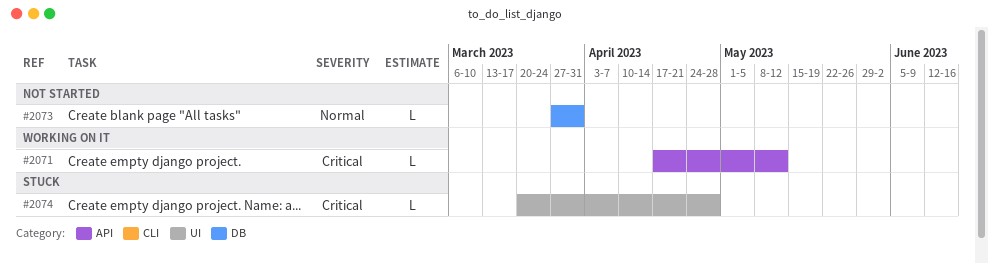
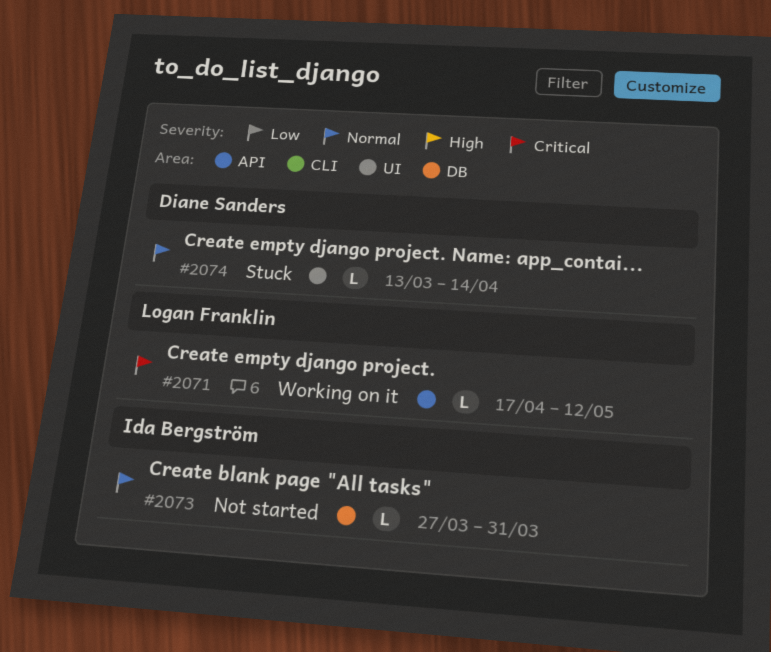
#2074, priority: Critical -> Normal
#2074, start: Mar 20 -> Mar 13
#2074, due: Apr 28 -> Apr 14

